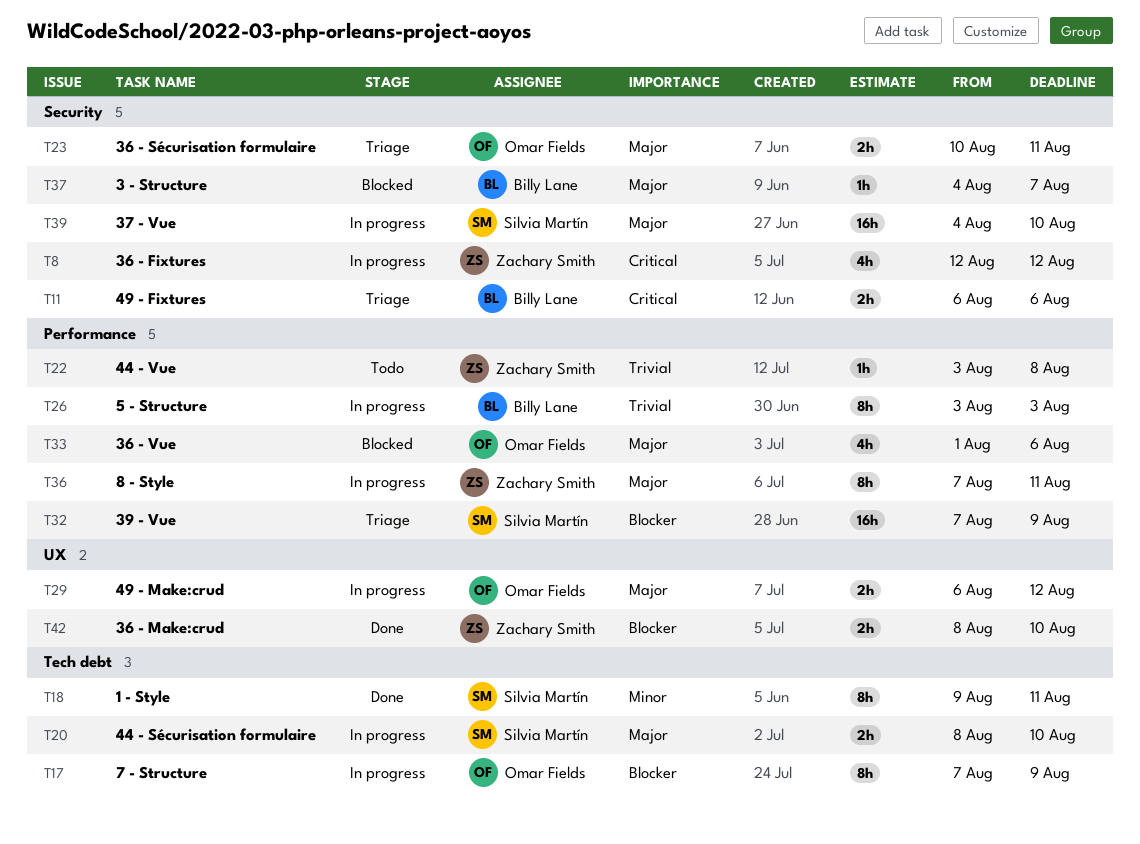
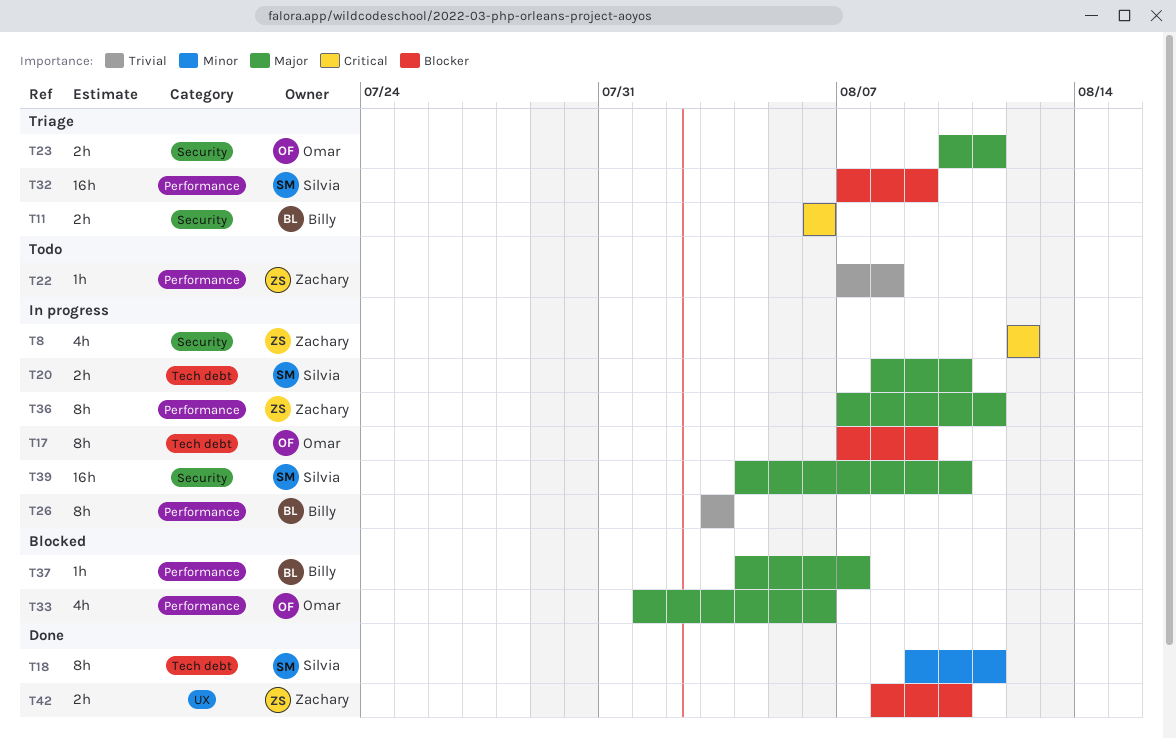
T22, start: Aug 3 -> Aug 7
T29: present -> none
T37, label: Security -> Performance

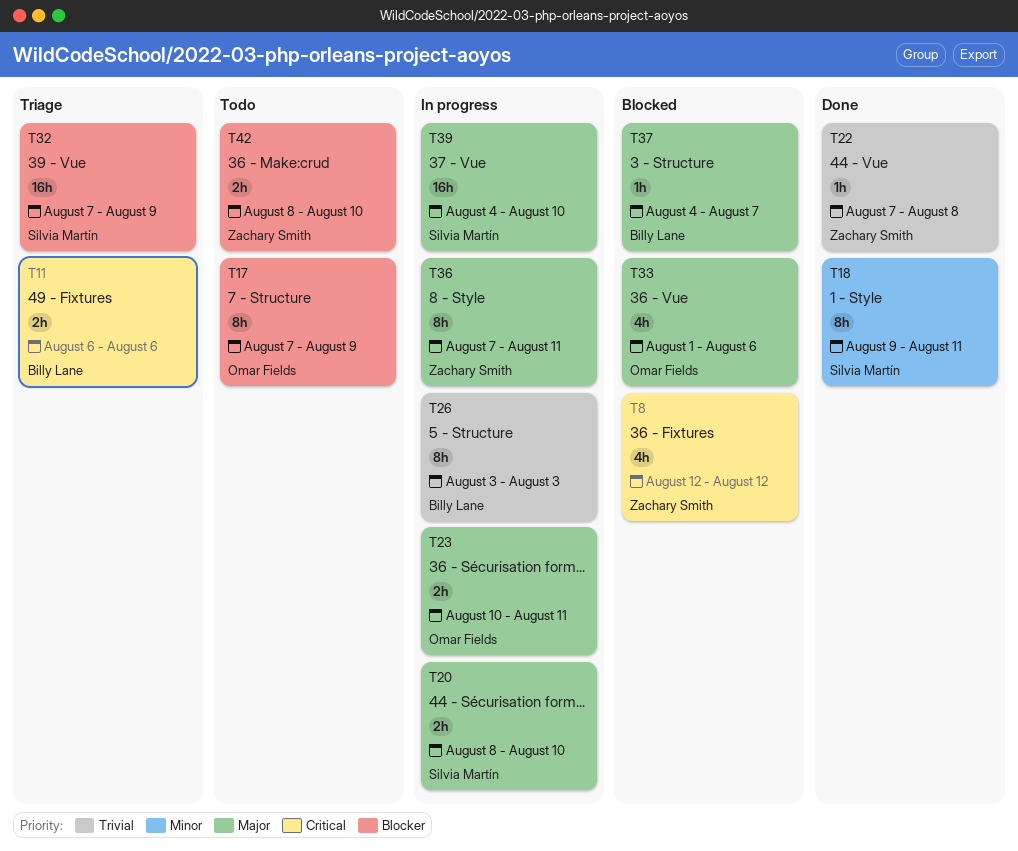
T8, status: In progress -> Blocked
T17, status: In progress -> Todo
T22, status: Todo -> Done
T23, status: Triage -> In progress
T42, status: Done -> Todo

